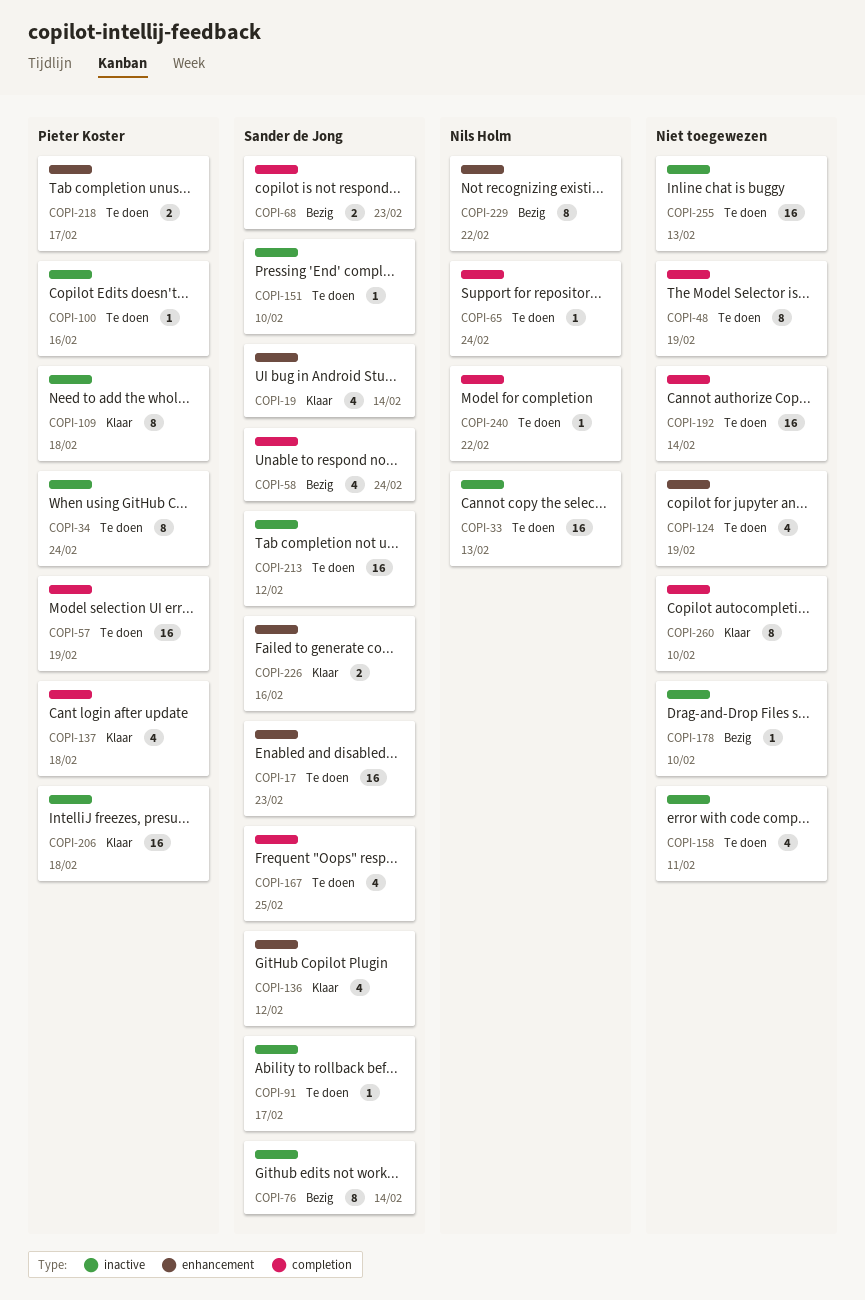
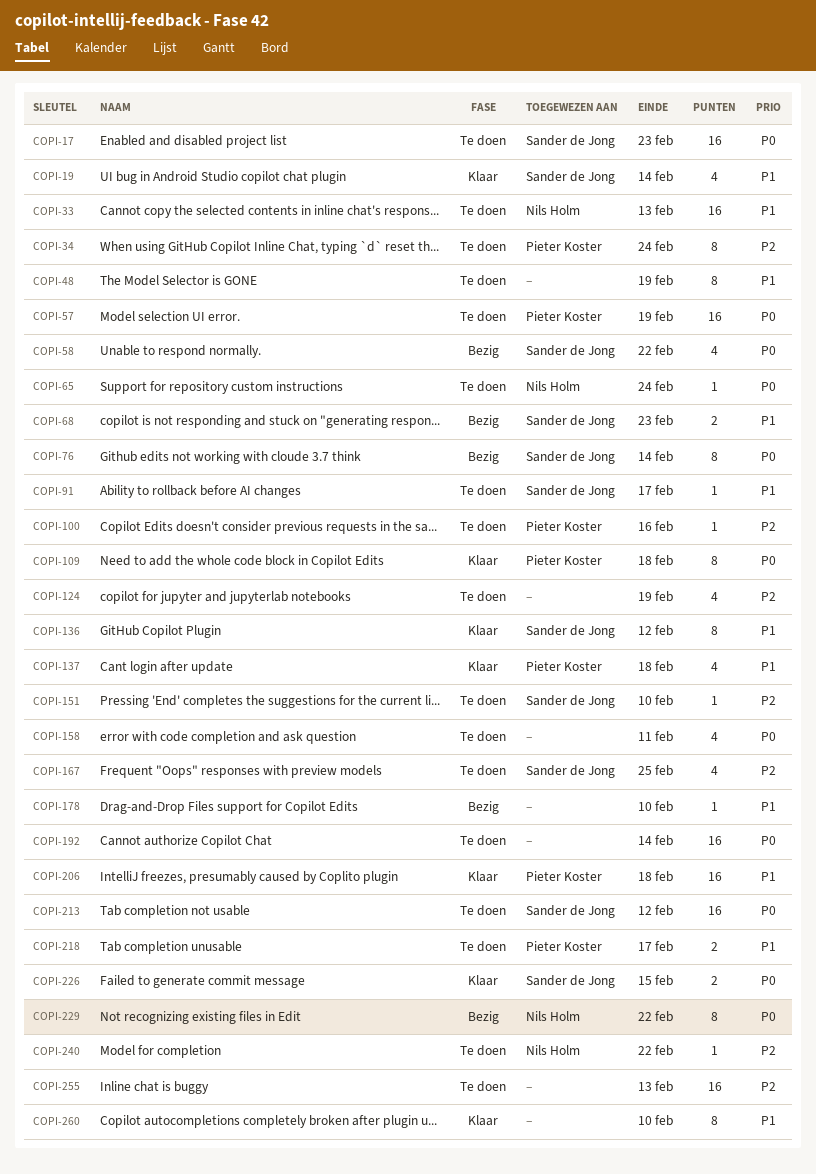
COPI-58, due: Feb 24 -> Feb 22
COPI-136, estimate: 4 -> 8
COPI-226, due: Feb 16 -> Feb 15

